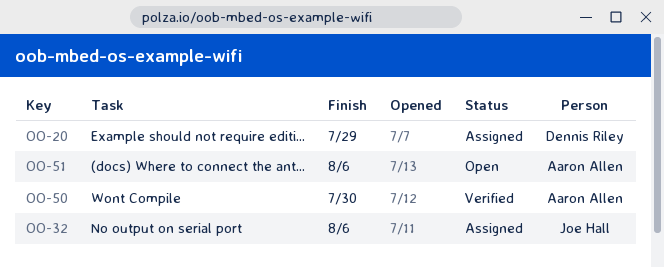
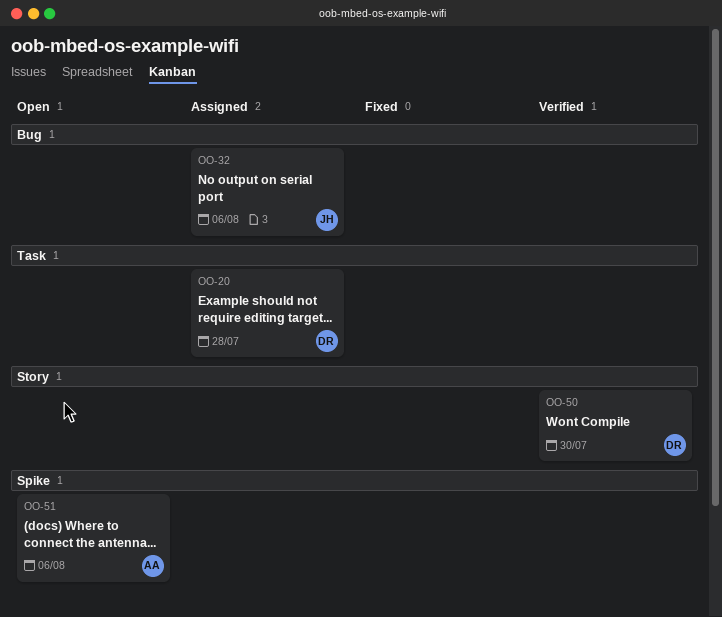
OO-20, due: Jul 29 -> Jul 28
OO-50, owner: Aaron Allen -> Dennis Riley

